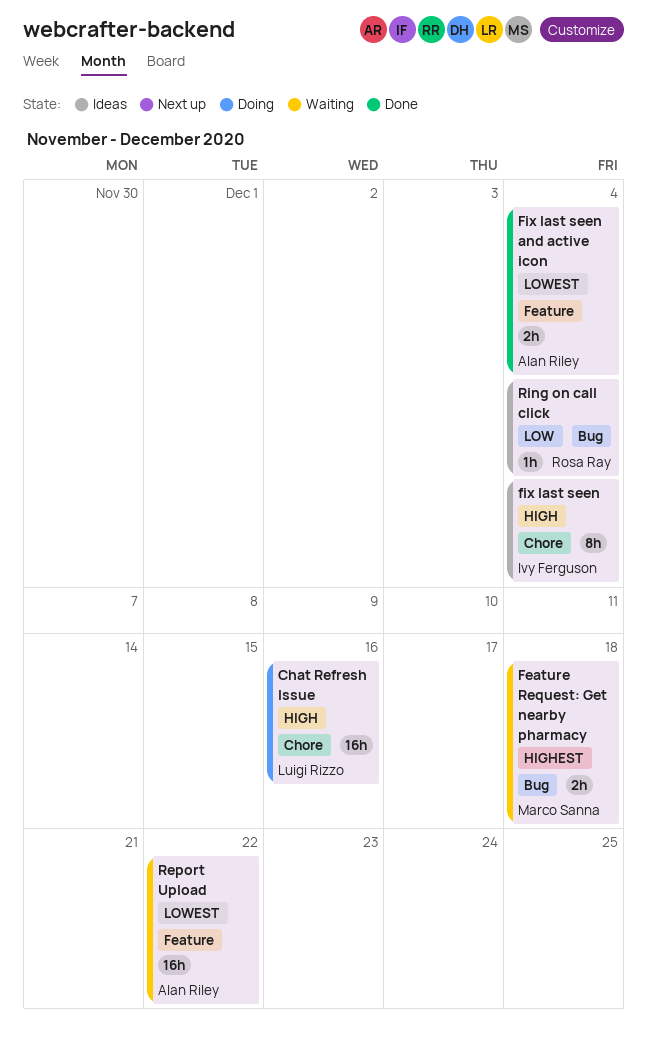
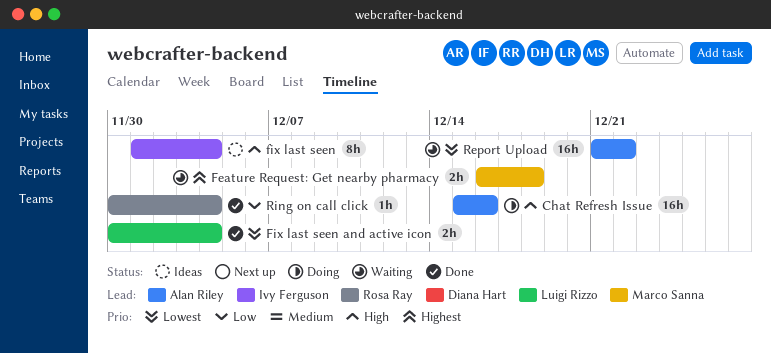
Chat Refresh Issue, owner: Luigi Rizzo -> Alan Riley
Fix last seen and active icon, owner: Alan Riley -> Luigi Rizzo
Ring on call click, status: Ideas -> Done

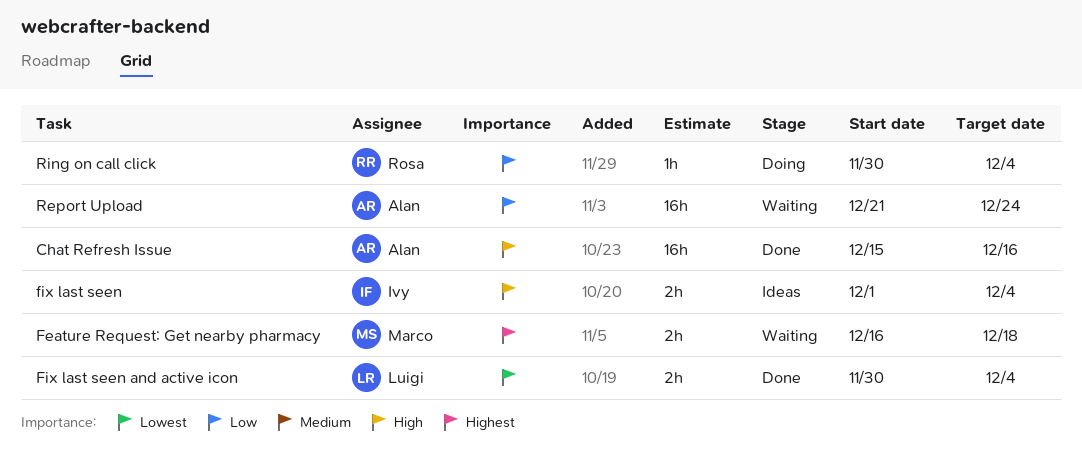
Chat Refresh Issue, status: Doing -> Done
fix last seen, estimate: 8h -> 2h
Report Upload, priority: Lowest -> Low
Report Upload, due: Dec 22 -> Dec 24
Ring on call click, status: Done -> Doing

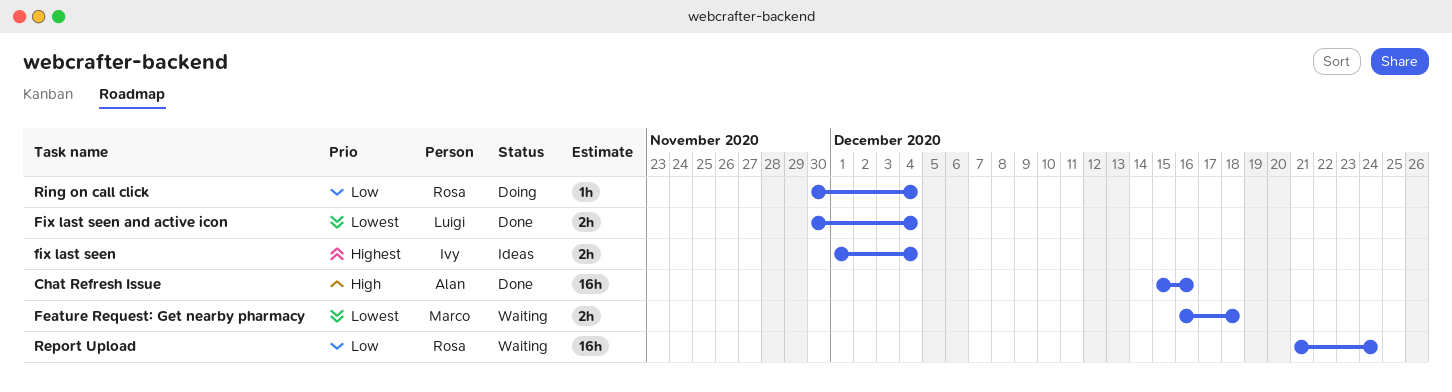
Feature Request: Get nearby pharmacy, priority: Highest -> Lowest
fix last seen, priority: High -> Highest
Report Upload, owner: Alan -> Rosa

